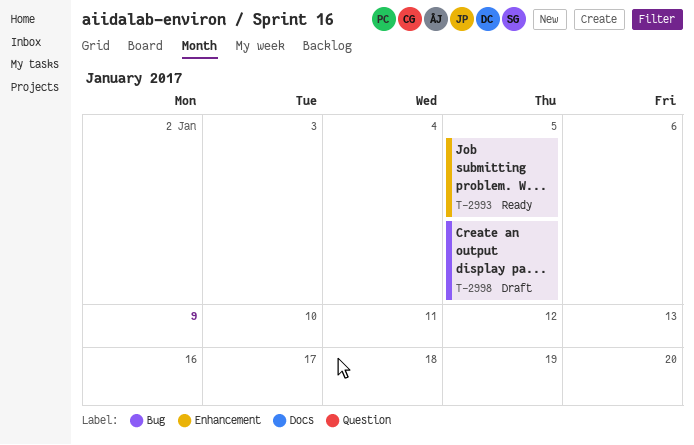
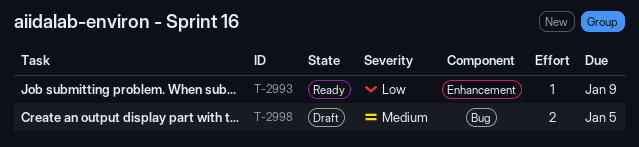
T-2993, due: Jan 5 -> Jan 9

